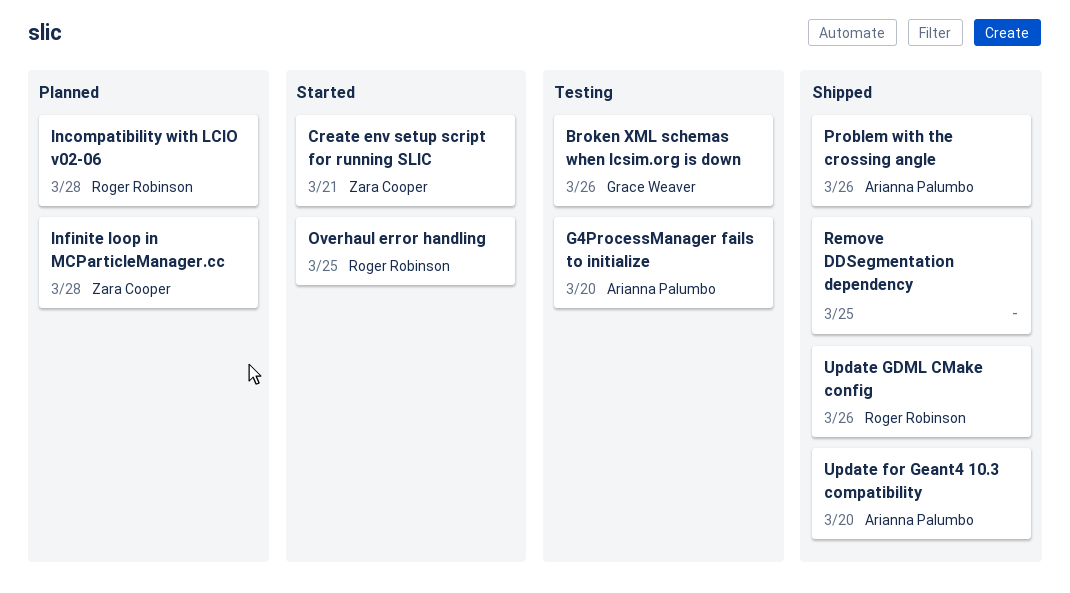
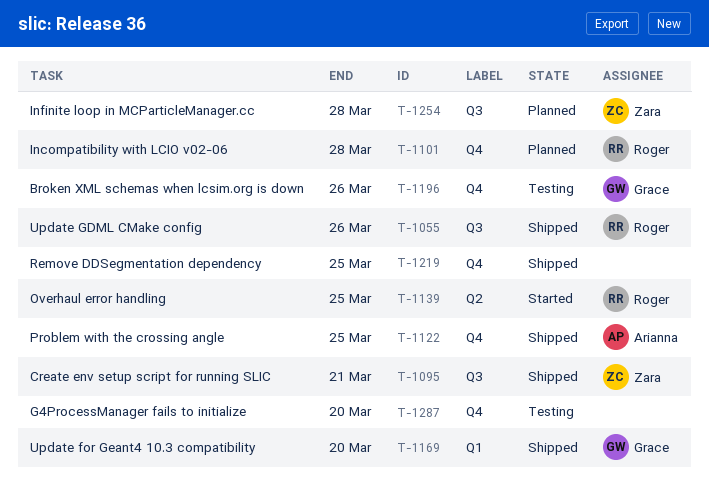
Create env setup script for running SLIC, status: Started -> Shipped
G4ProcessManager fails to initialize, owner: Arianna Palumbo -> none
Problem with the crossing angle, due: Mar 26 -> Mar 25
Update for Geant4 10.3 compatibility, owner: Arianna Palumbo -> Grace Weaver

